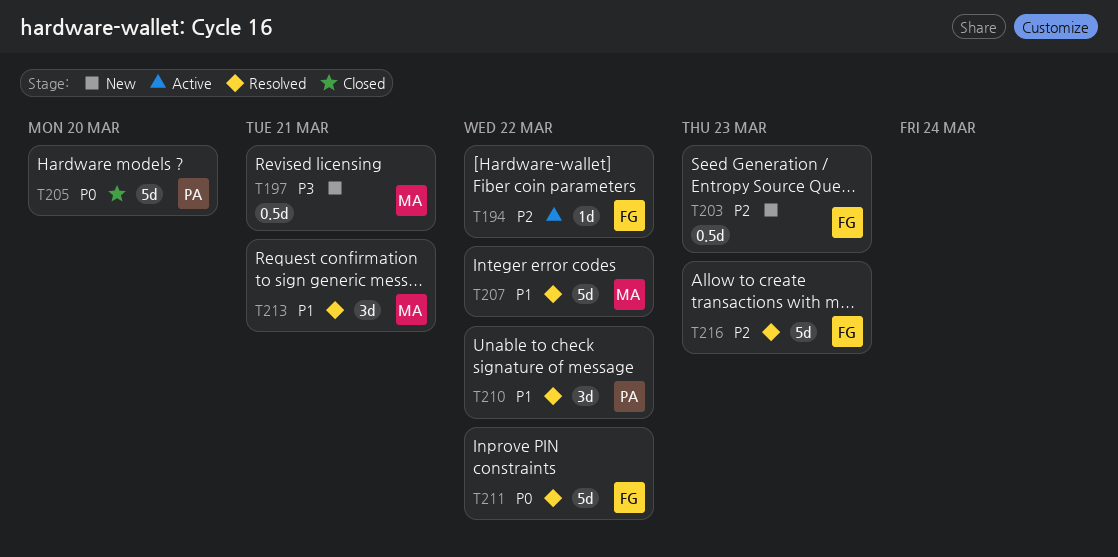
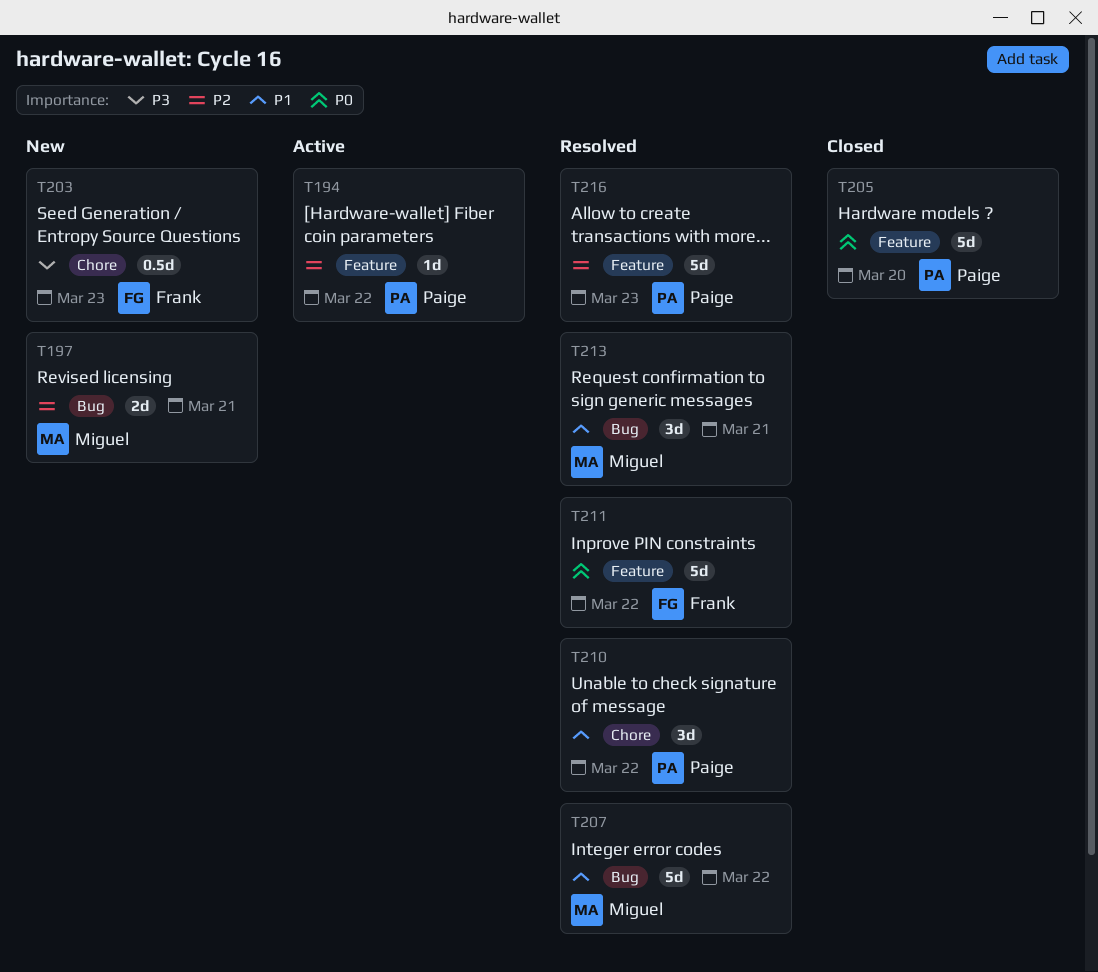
T194, owner: Frank -> Paige
T197, priority: P3 -> P2
T197, estimate: 0.5d -> 2d
T203, priority: P2 -> P3
T216, owner: Frank -> Paige

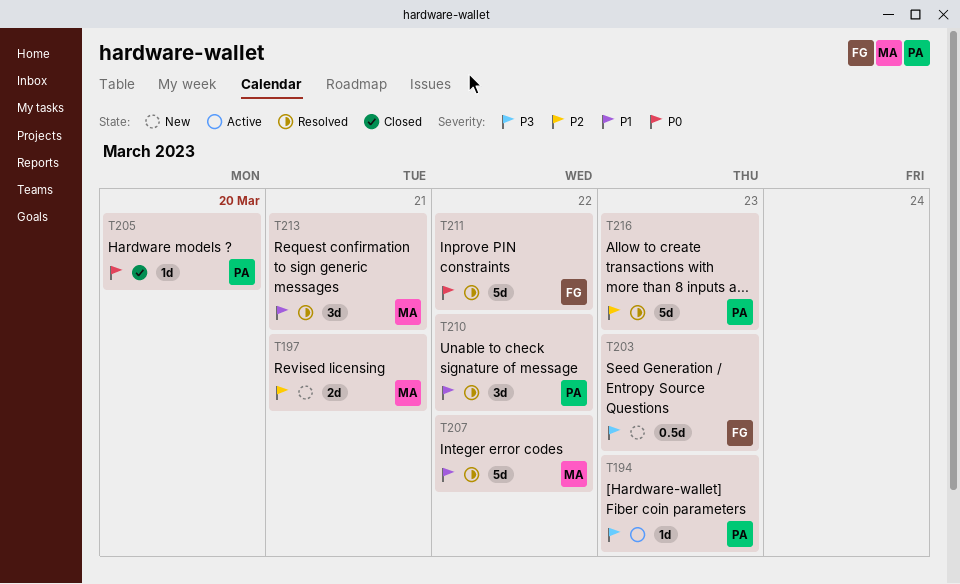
T194, priority: P2 -> P3
T194, due: Mar 22 -> Mar 23
T205, estimate: 5d -> 1d

